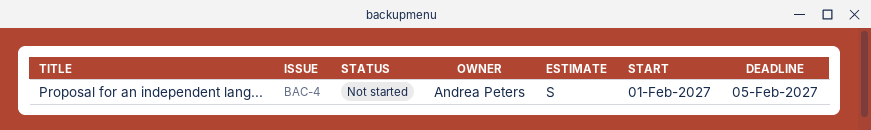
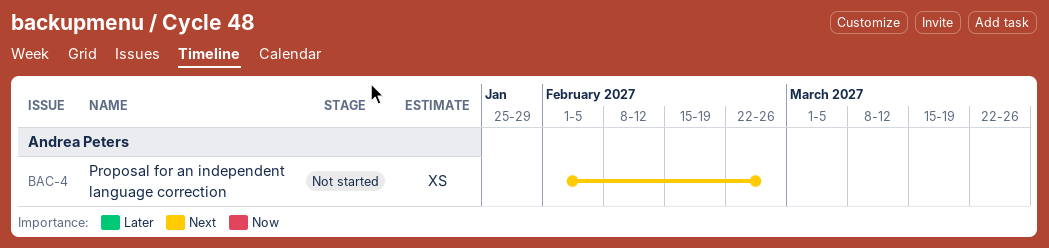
BAC-4, estimate: S -> XS
BAC-4, due: Feb 5 -> Feb 26

